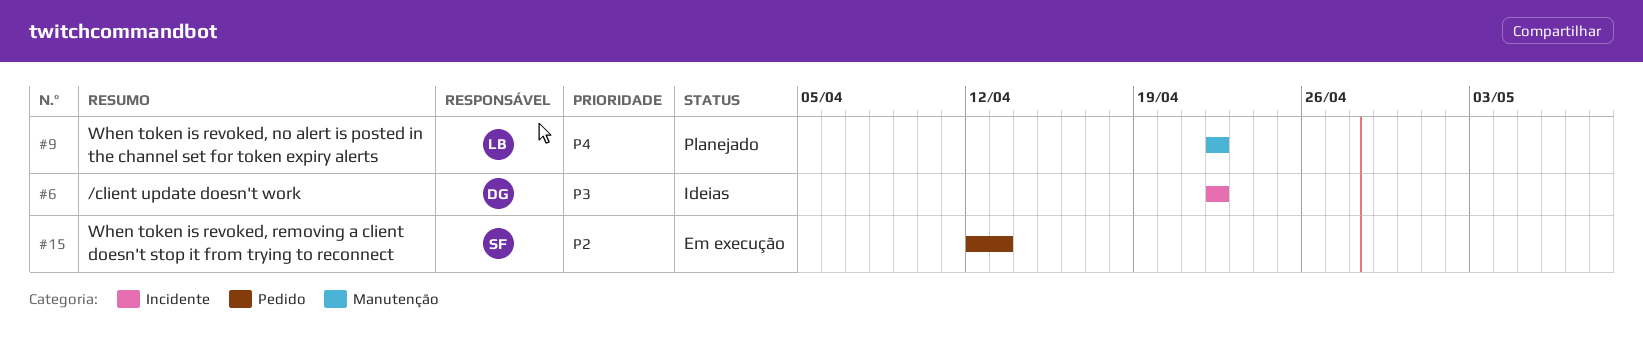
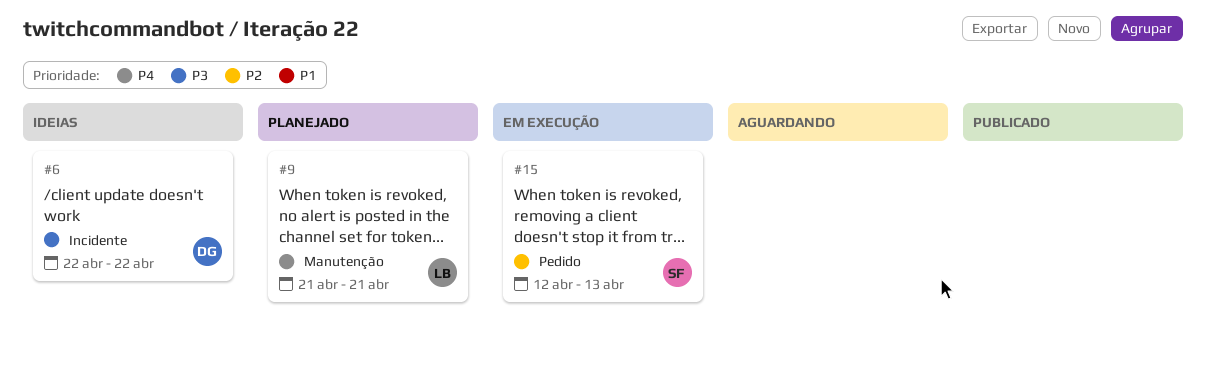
#9, start: Apr 22 -> Apr 21
#9, due: Apr 22 -> Apr 21

